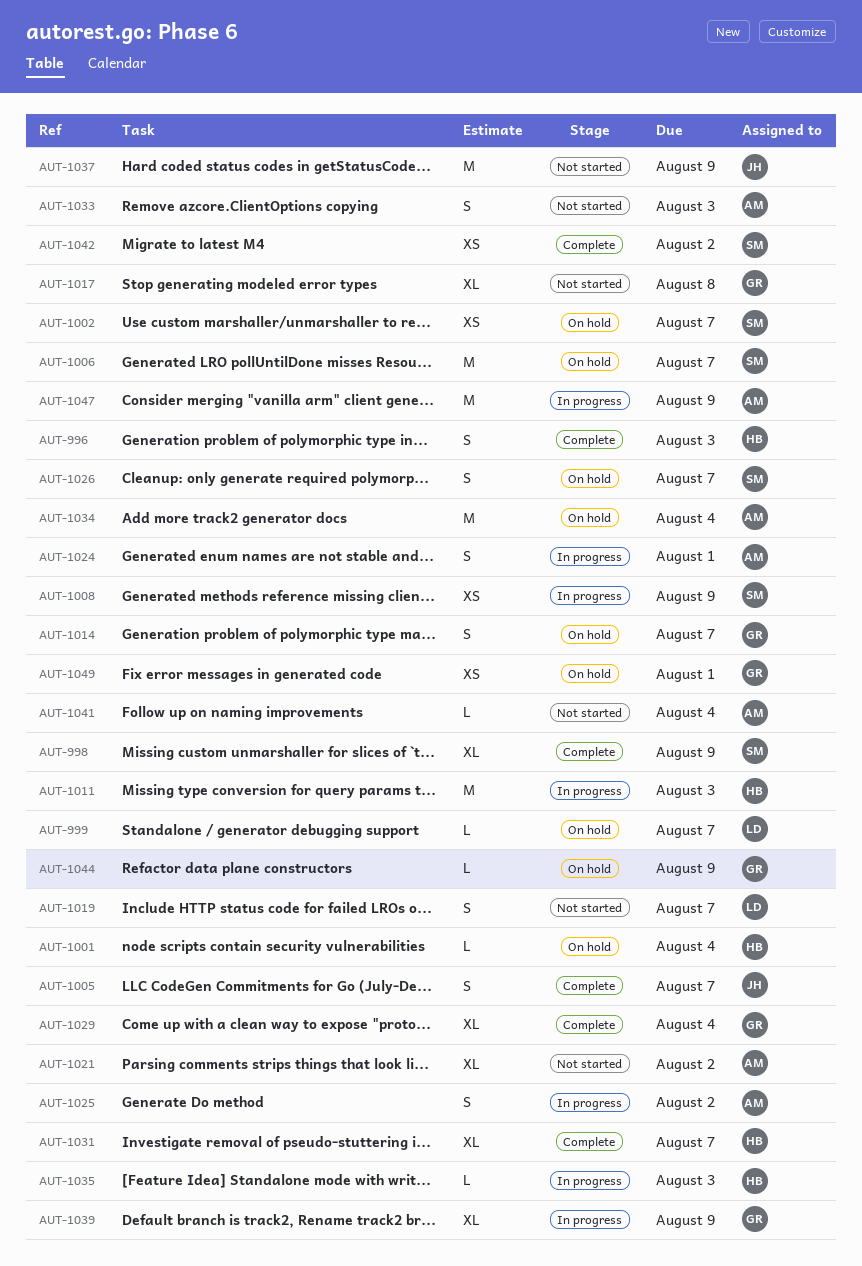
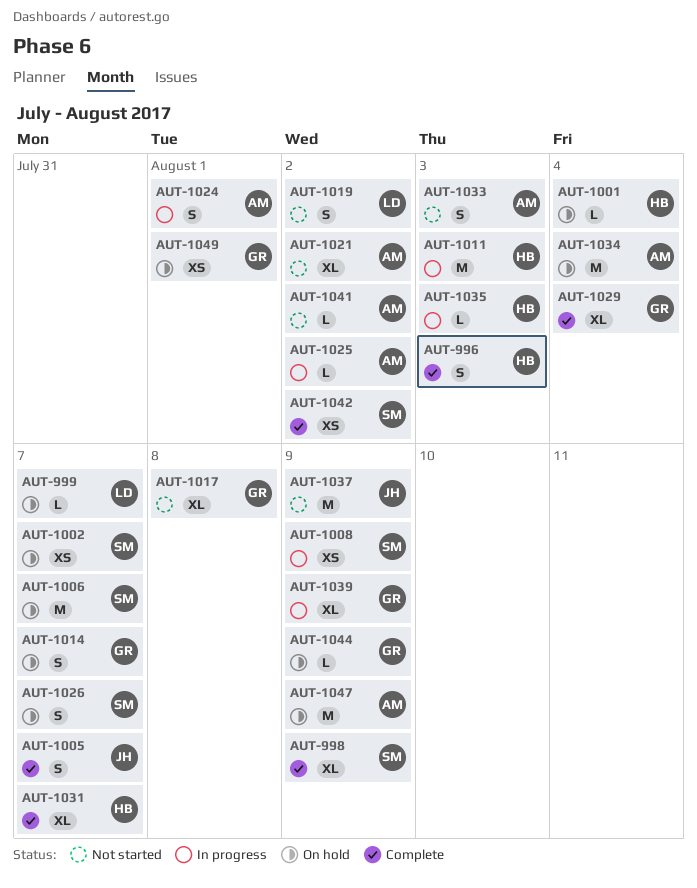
AUT-1019, due: Aug 7 -> Aug 2
AUT-1025, estimate: S -> L
AUT-1041, due: Aug 4 -> Aug 2
AUT-1047, status: In progress -> On hold

